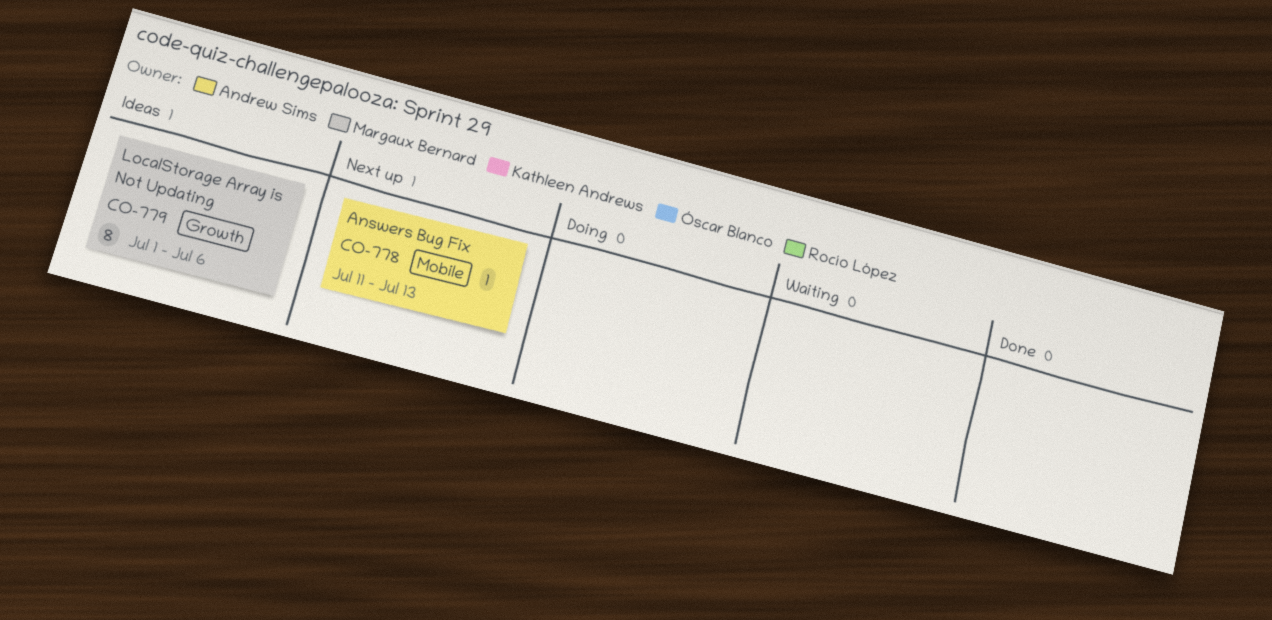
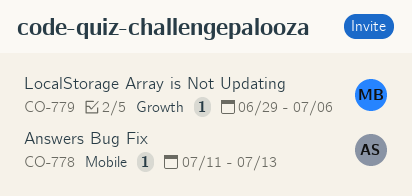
CO-779, estimate: 8 -> 1
CO-779, start: Jul 1 -> Jun 29

